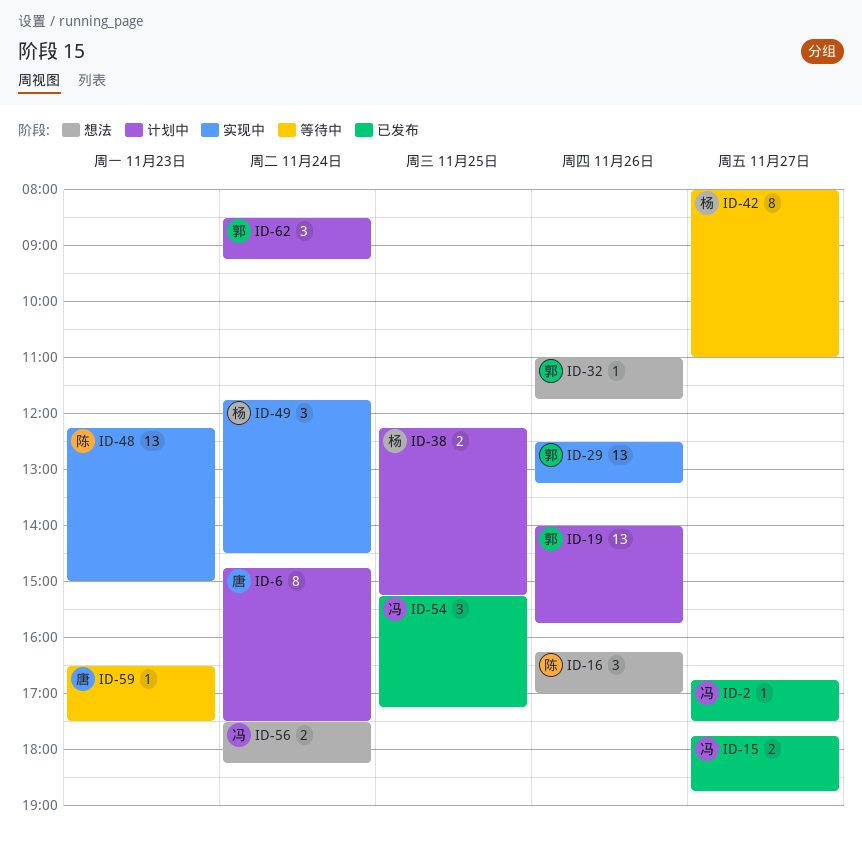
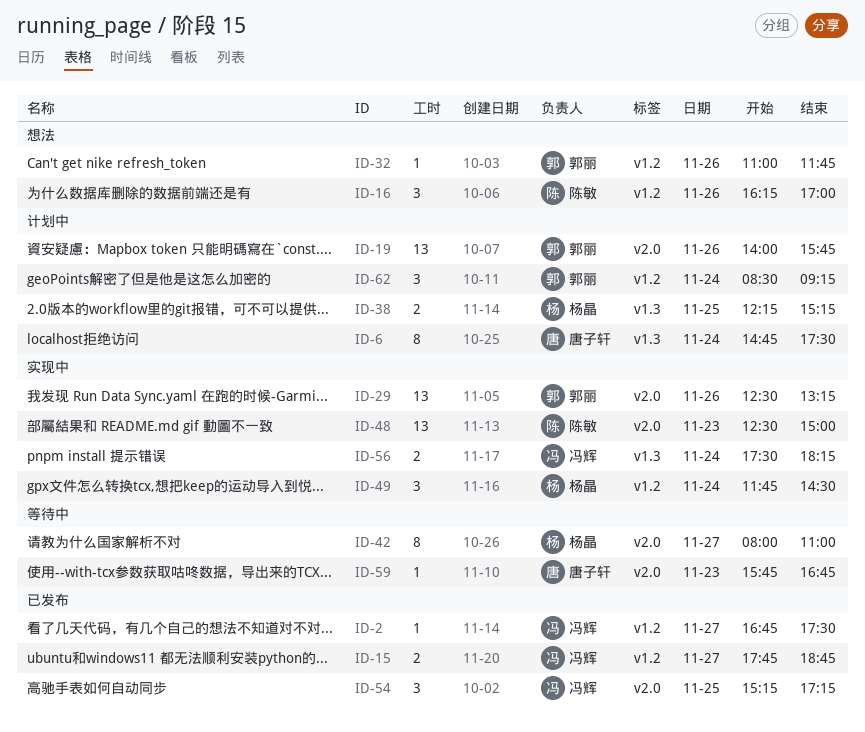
ID-48, begins: 12:15 -> 12:30
ID-56, status: 想法 -> 实现中
ID-59, begins: 16:30 -> 15:45
ID-59, ends: 17:30 -> 16:45

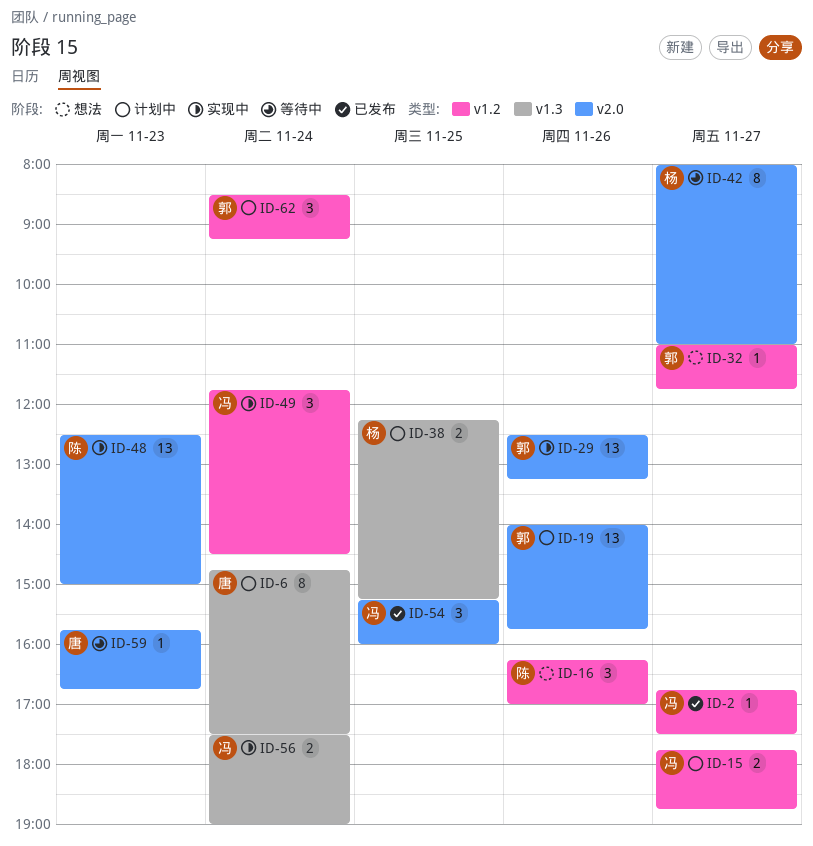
ID-15, status: 已发布 -> 计划中
ID-32, day: Nov 26 -> Nov 27
ID-49, owner: 杨晶 -> 冯辉
ID-54, ends: 17:15 -> 16:00
ID-56, ends: 18:15 -> 19:00

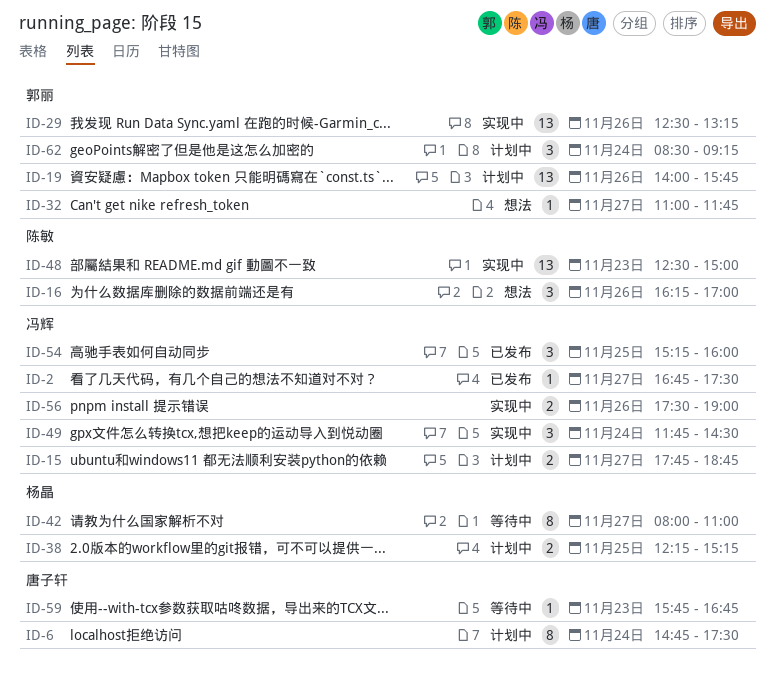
ID-56, day: Nov 24 -> Nov 26

